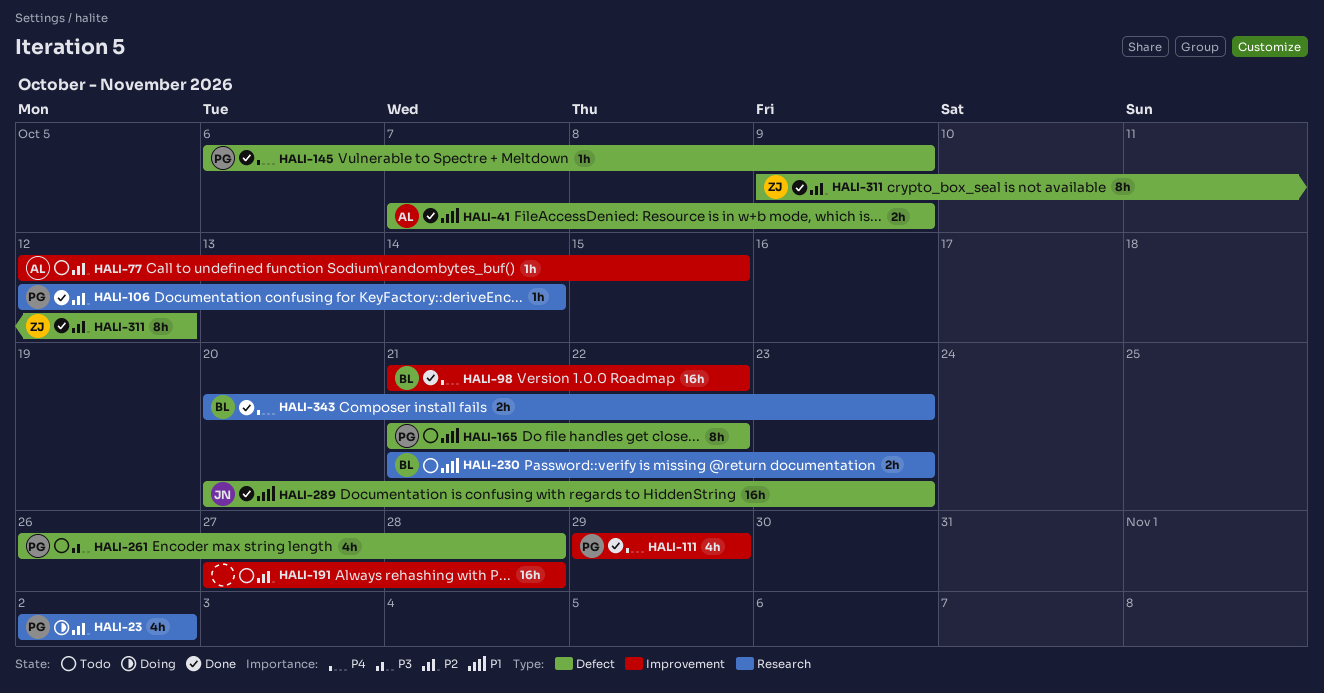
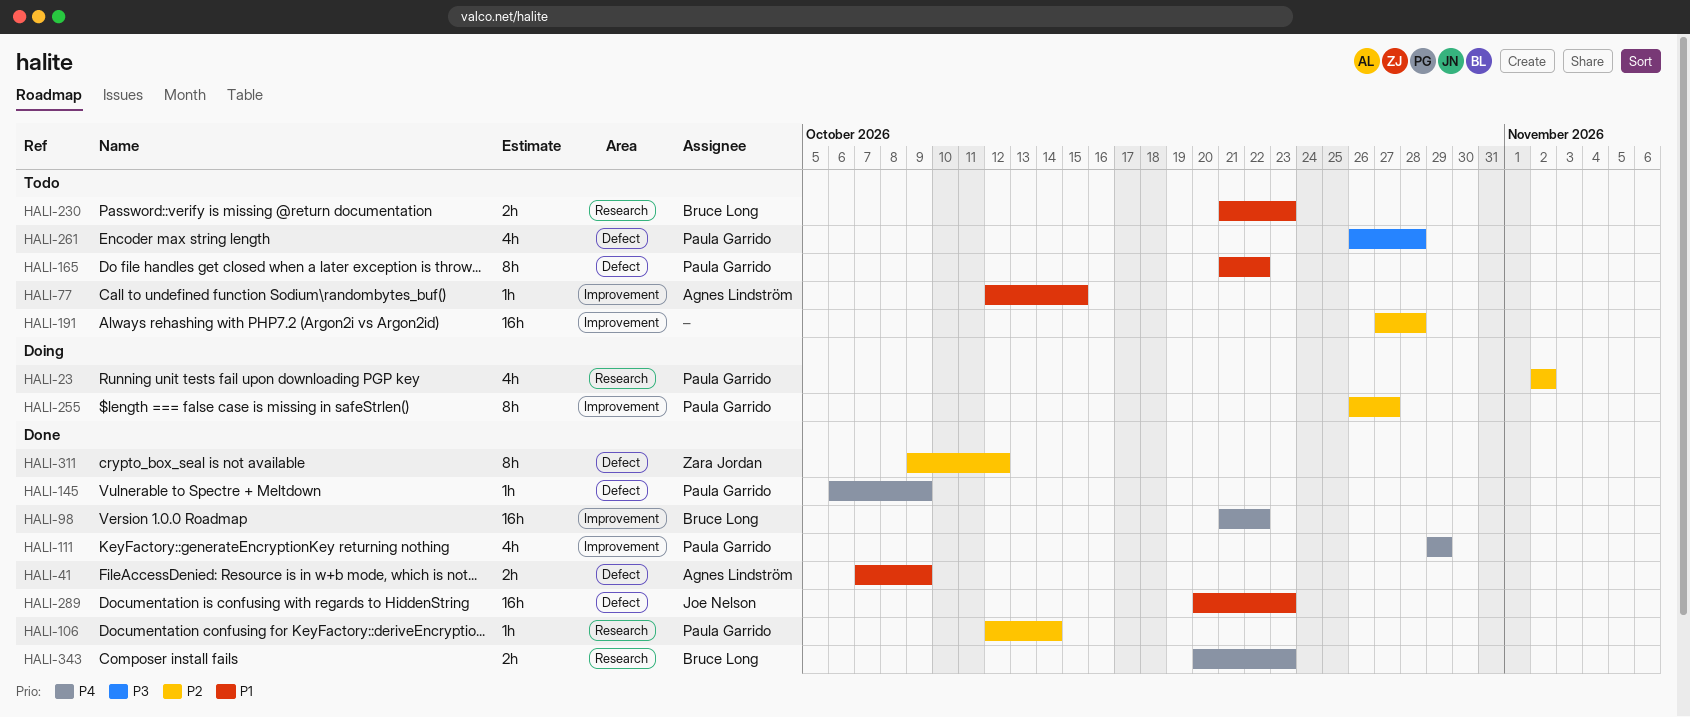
HALI-77, priority: P2 -> P1
HALI-255: none -> present

